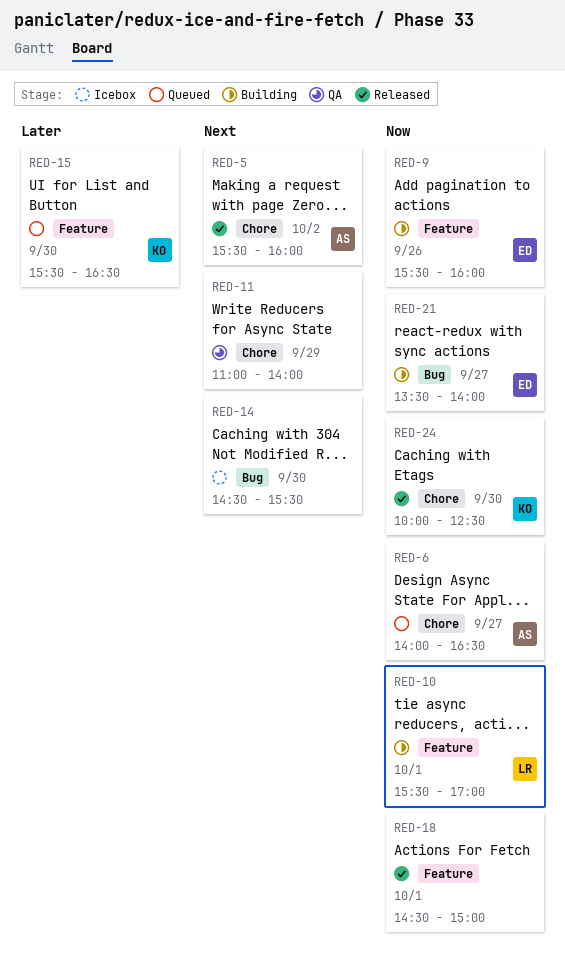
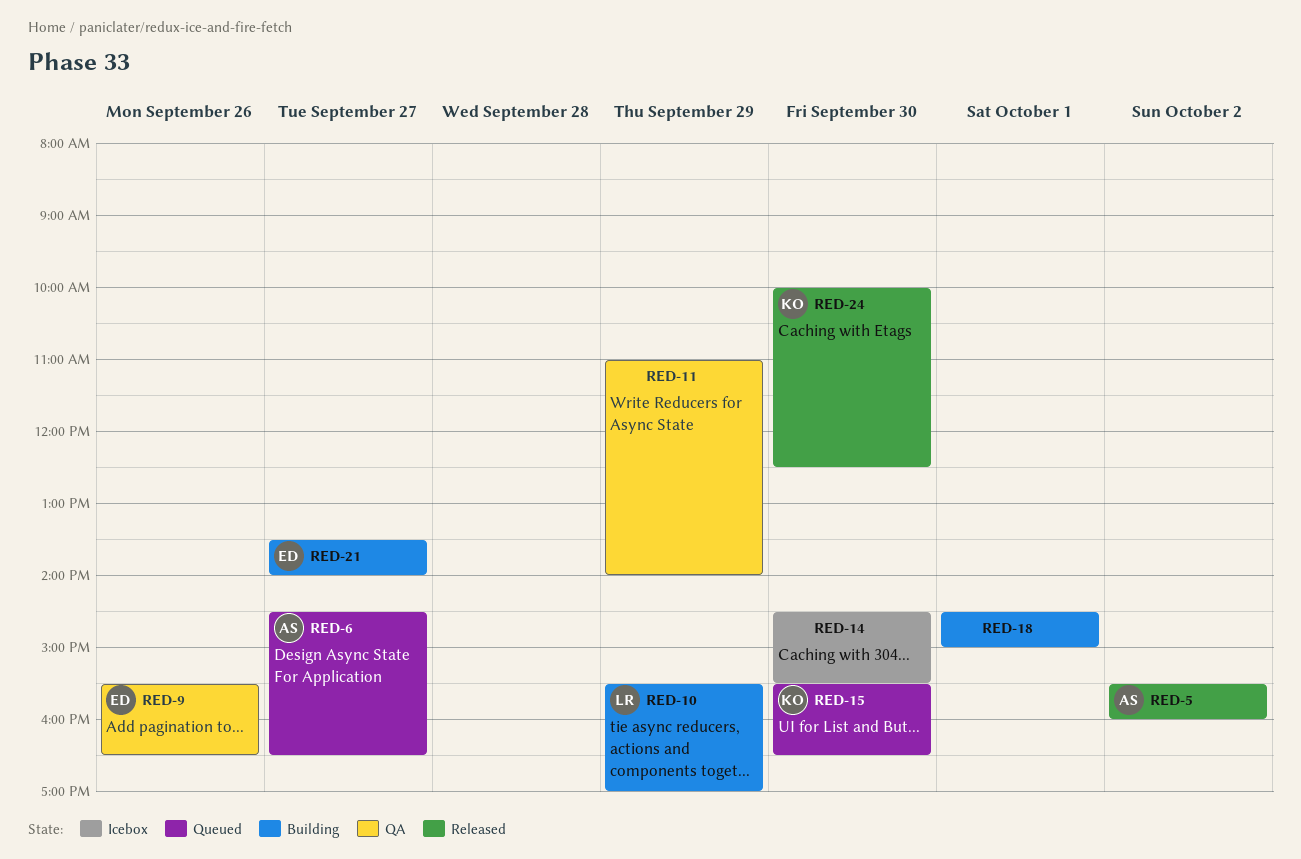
RED-6, begins: 14:00 -> 14:30
RED-9, status: Building -> QA
RED-9, ends: 16:00 -> 16:30
RED-10, day: Oct 1 -> Sep 29
RED-18, status: Released -> Building

